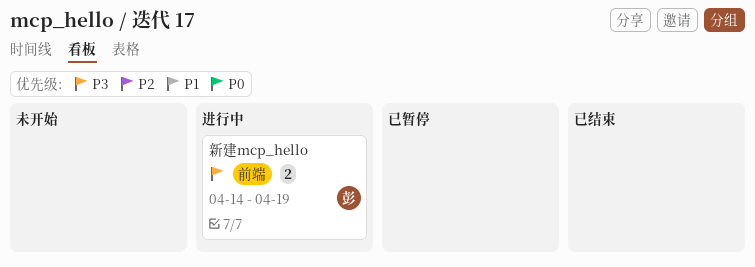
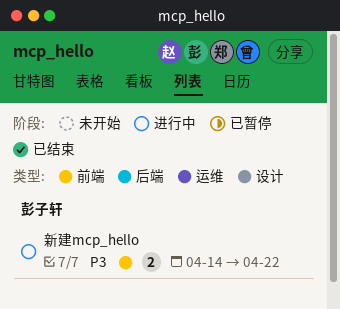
新建mcp_hello, due: Apr 19 -> Apr 22

